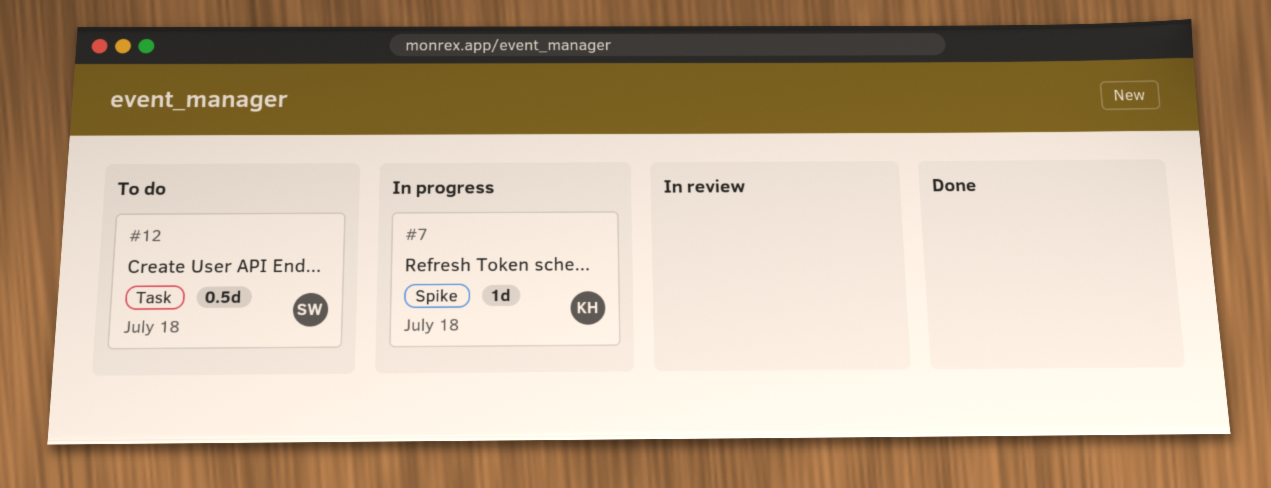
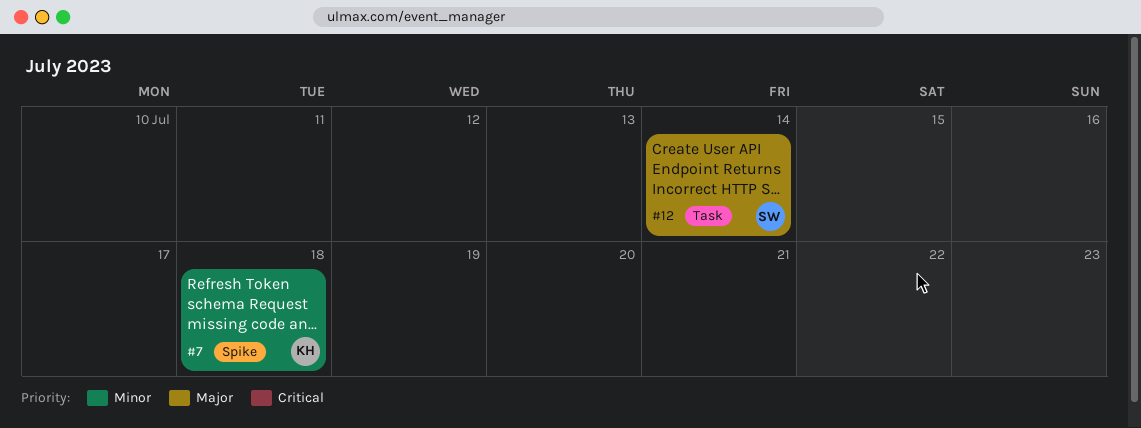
#12, due: Jul 18 -> Jul 14

